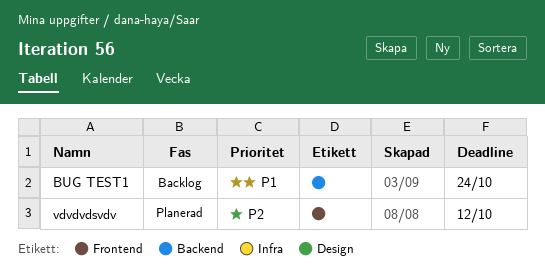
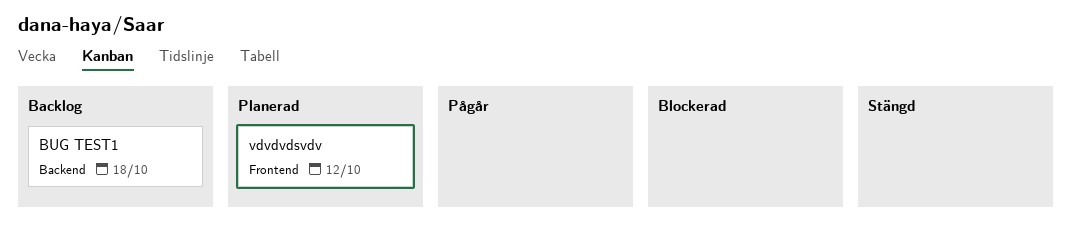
BUG TEST1, due: Oct 24 -> Oct 18

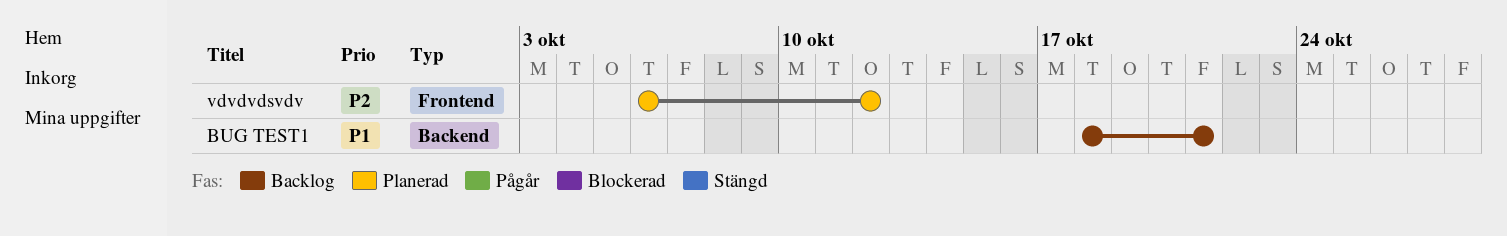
BUG TEST1, due: Oct 18 -> Oct 21

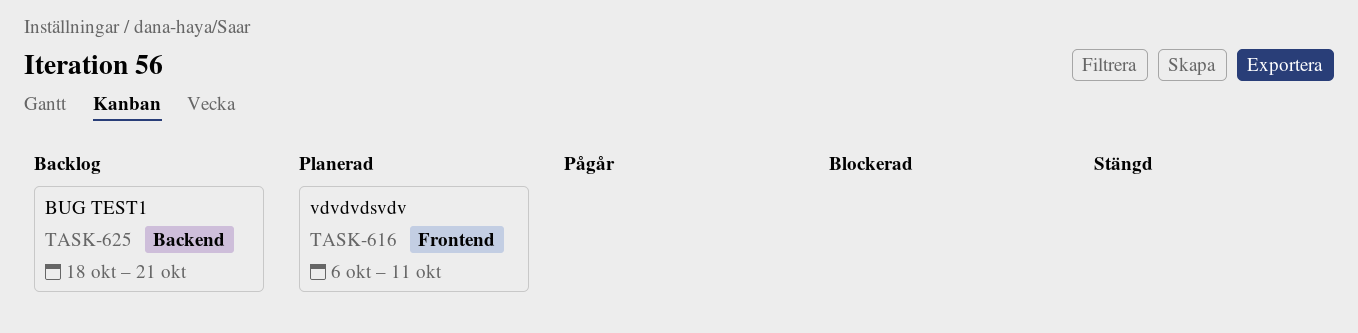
vdvdvdsvdv, due: Oct 12 -> Oct 11

